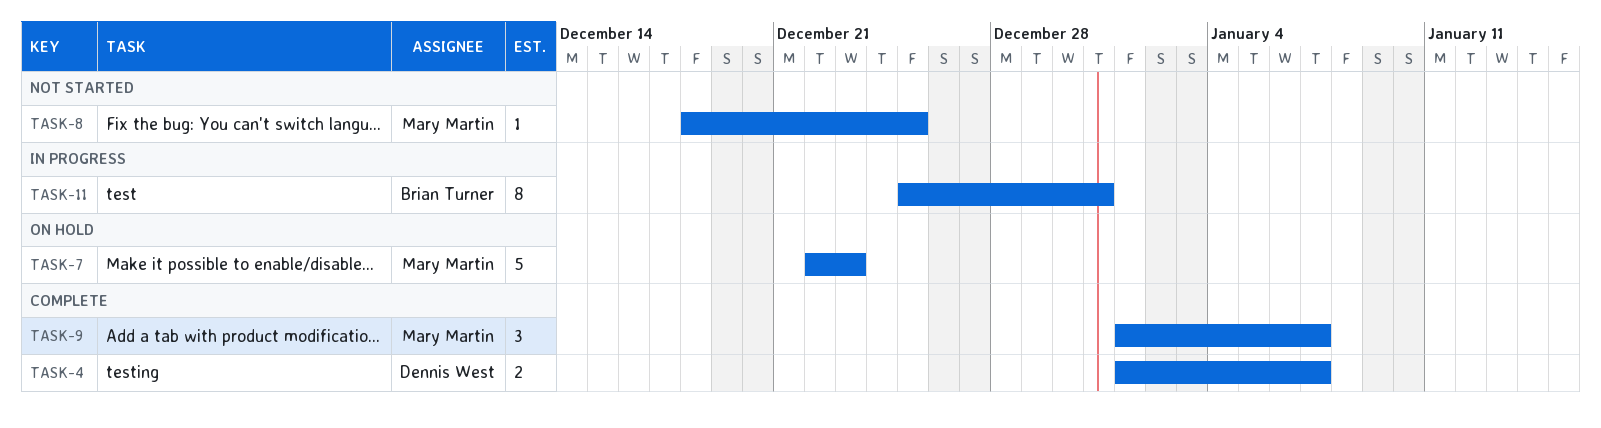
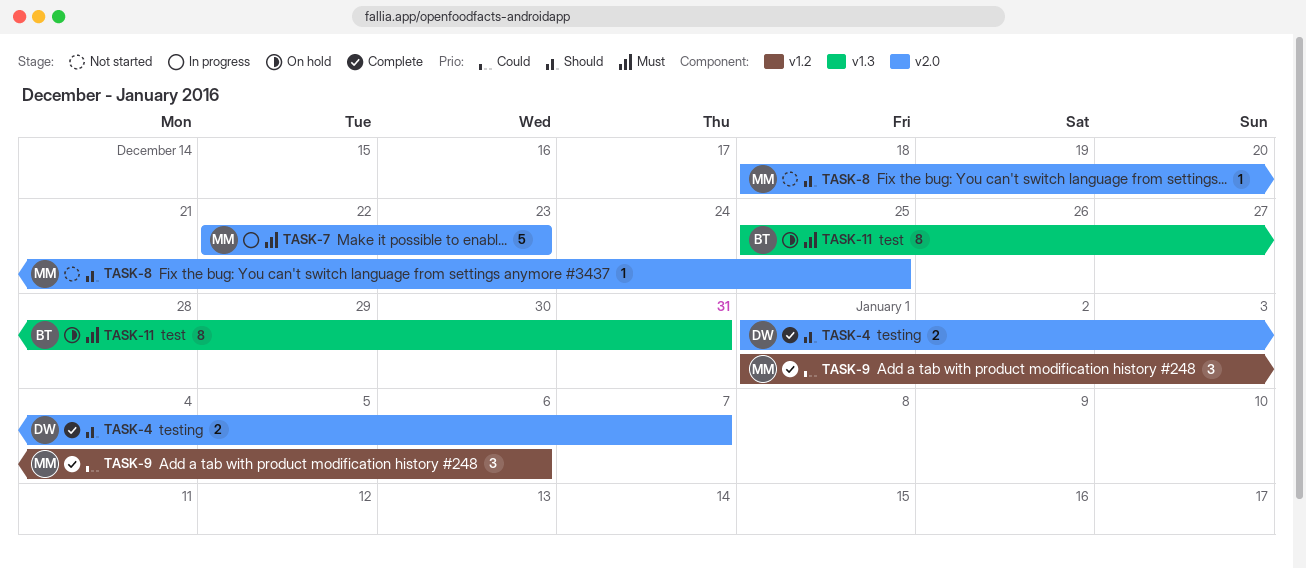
TASK-7, status: On hold -> In progress
TASK-9, due: Jan 7 -> Jan 6
TASK-11, status: In progress -> On hold

